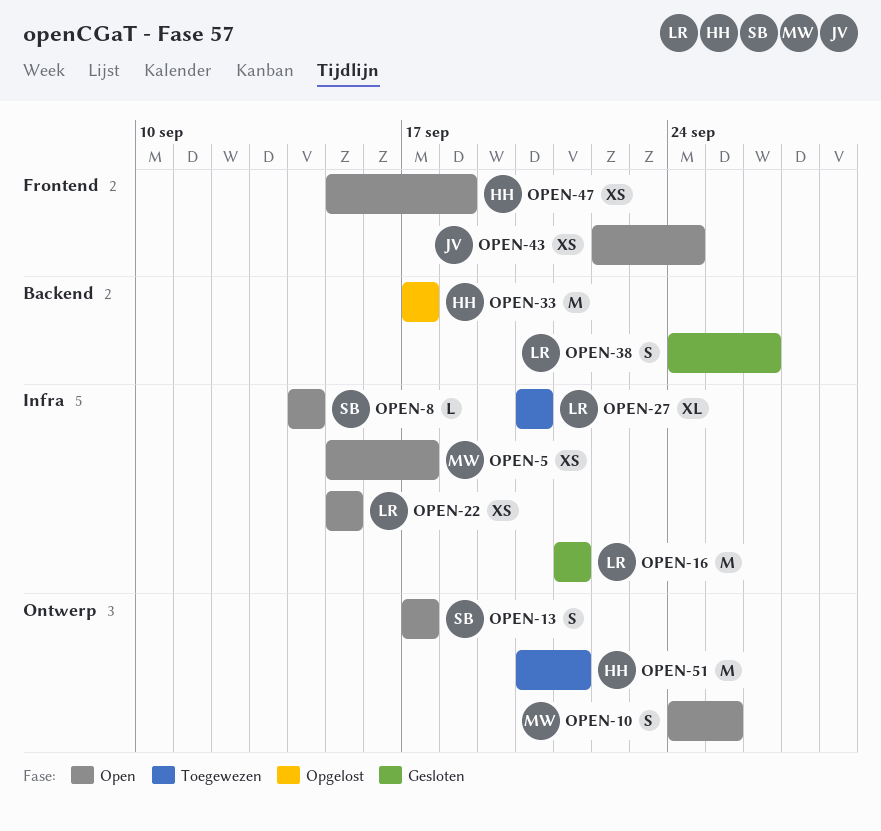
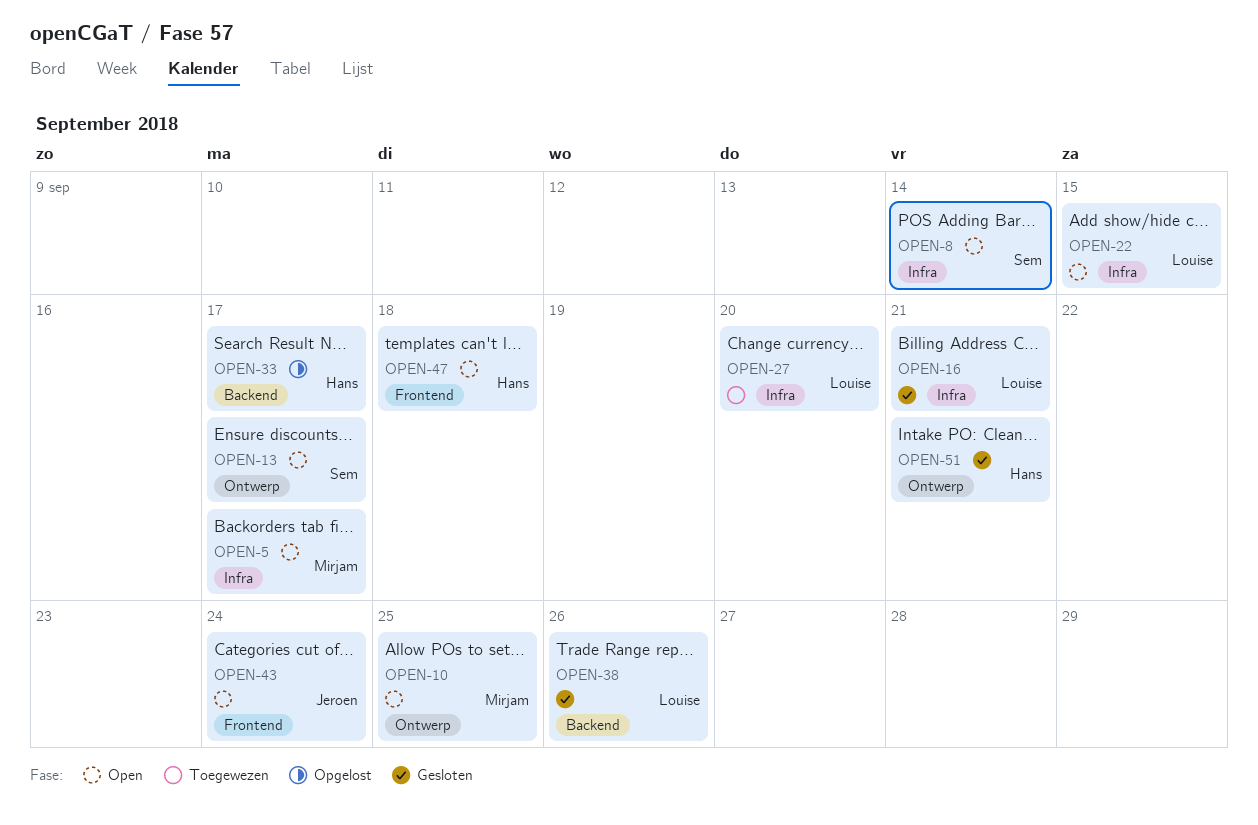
OPEN-51, status: Toegewezen -> Gesloten

